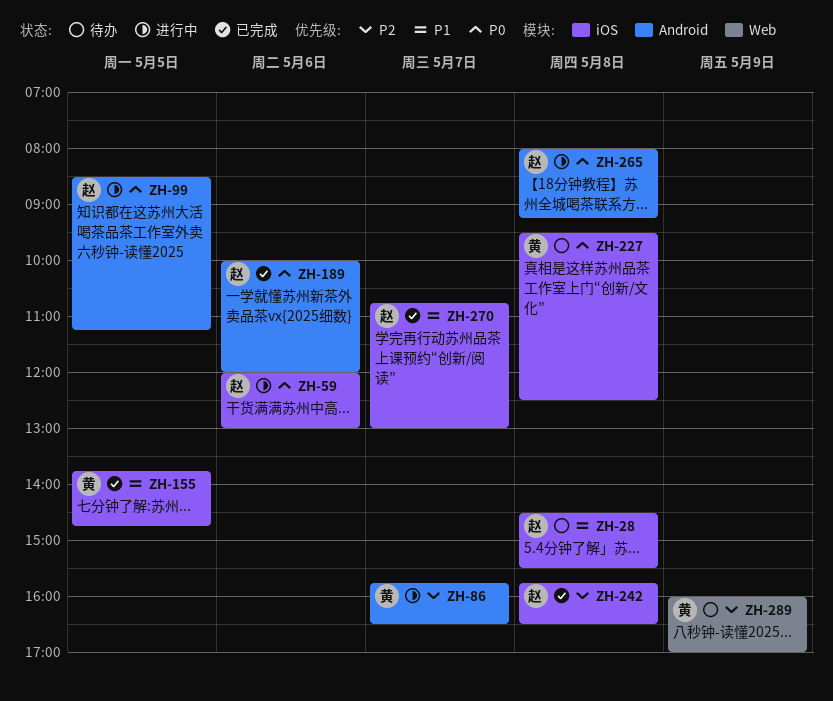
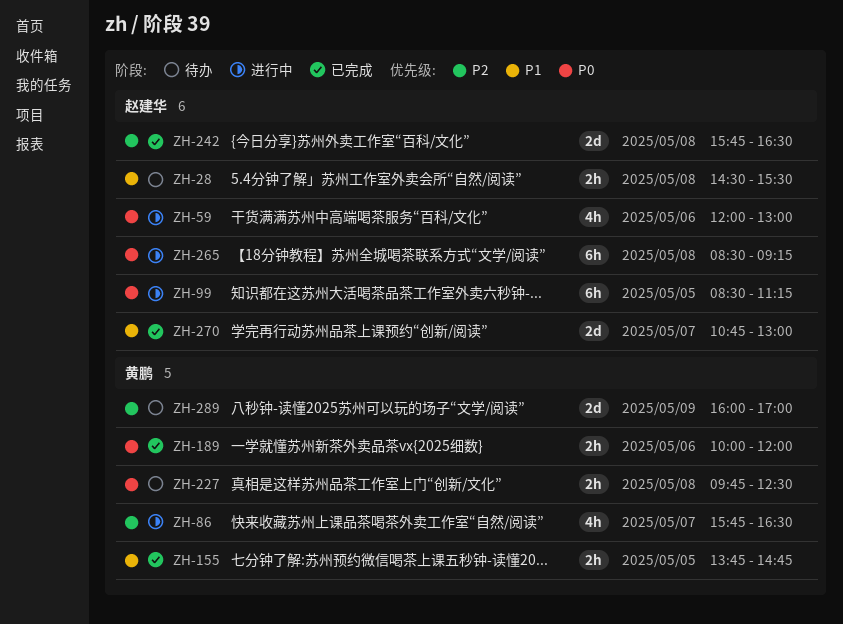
ZH-189, owner: 赵建华 -> 黄鹏
ZH-227, begins: 09:30 -> 09:45
ZH-265, begins: 08:00 -> 08:30

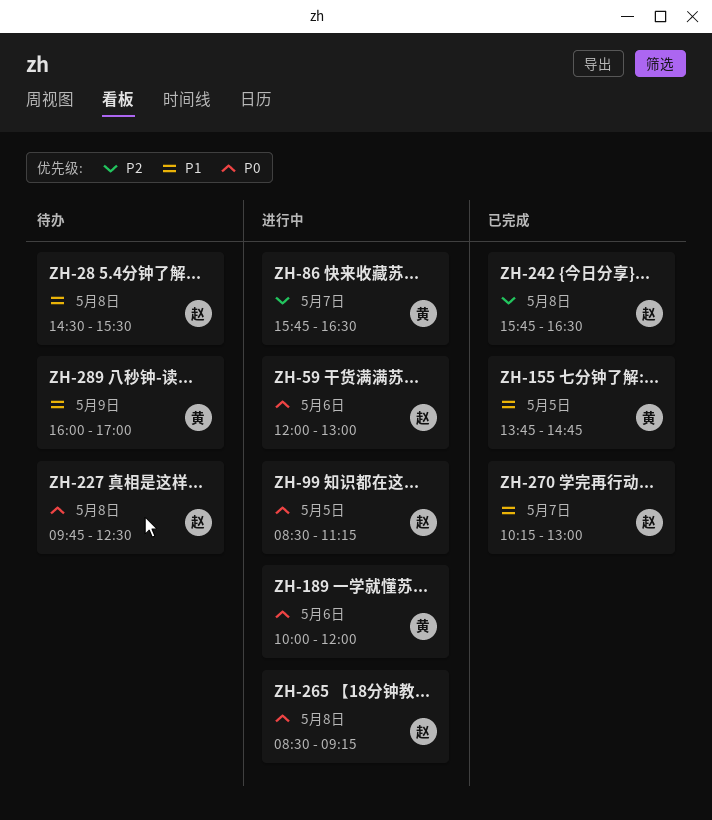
ZH-189, status: 已完成 -> 进行中
ZH-227, owner: 黄鹏 -> 赵建华
ZH-270, begins: 10:45 -> 10:15
ZH-289, priority: P2 -> P1

